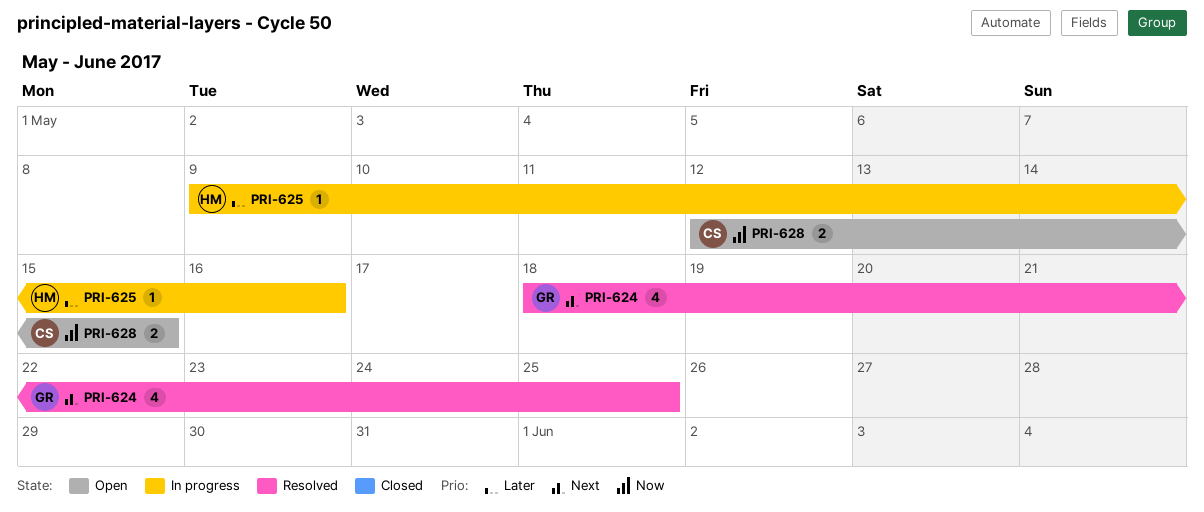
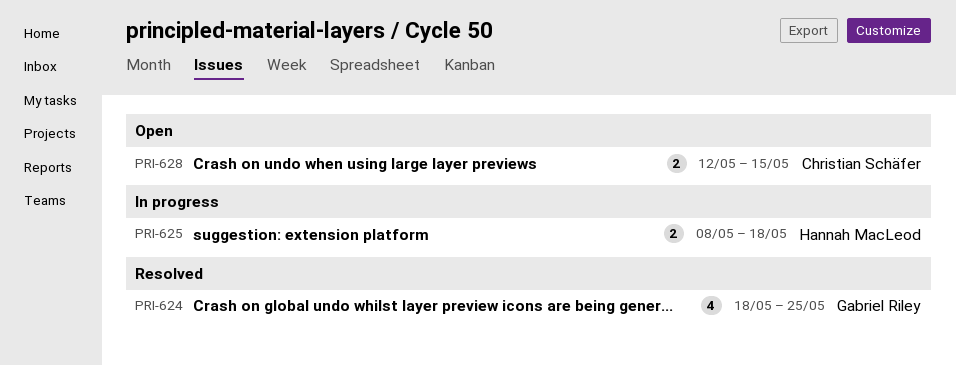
PRI-625, estimate: 1 -> 2
PRI-625, start: May 9 -> May 8
PRI-625, due: May 16 -> May 18

